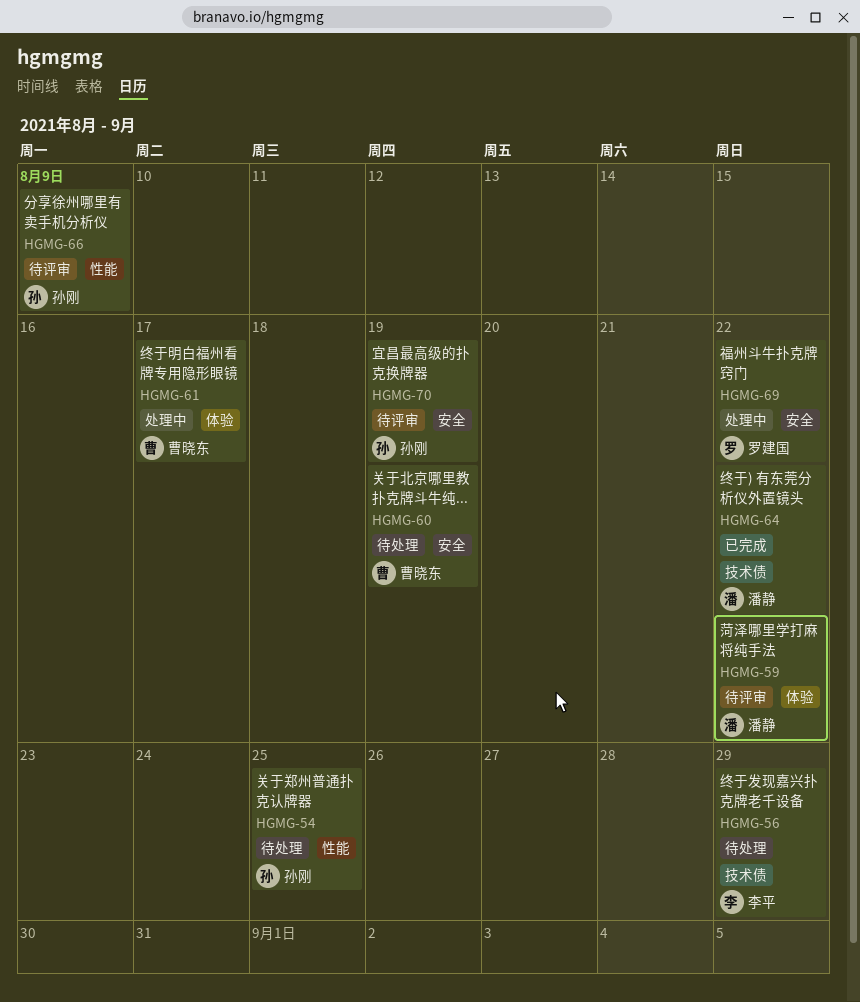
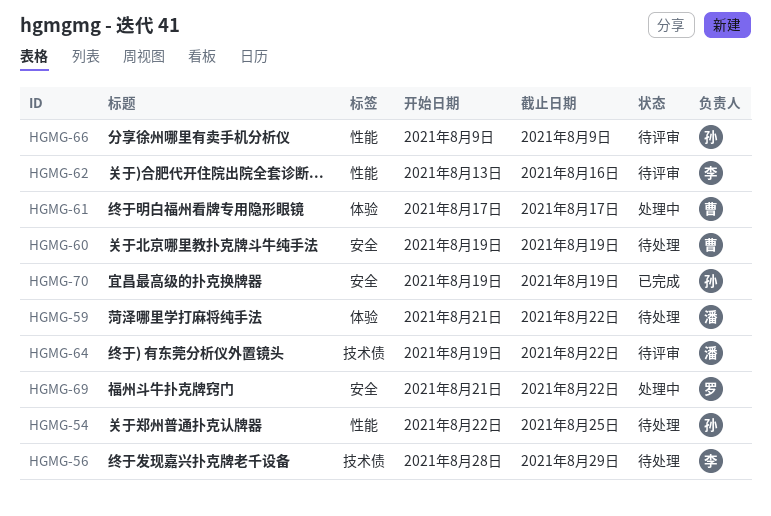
HGMG-59, status: 待评审 -> 待处理
HGMG-62: none -> present
HGMG-64, status: 已完成 -> 待评审
HGMG-70, status: 待评审 -> 已完成

